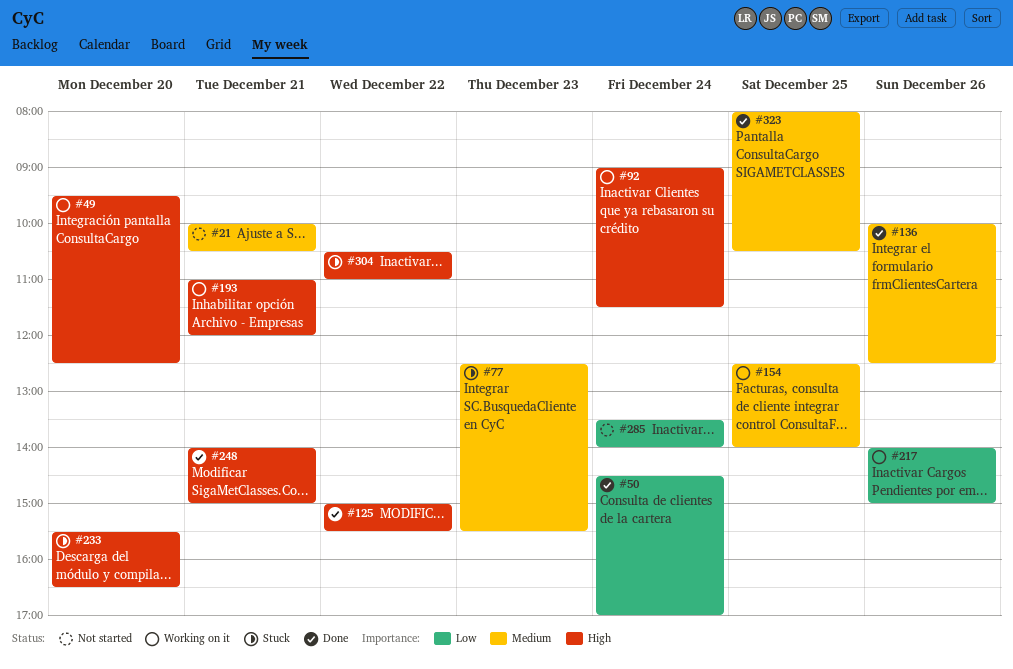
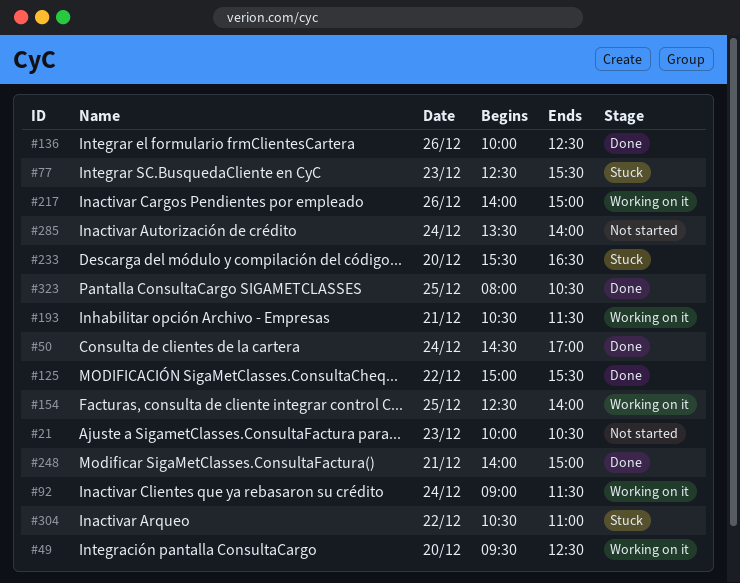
#21, day: Dec 21 -> Dec 23
#193, begins: 11:00 -> 10:30
#193, ends: 12:00 -> 11:30

